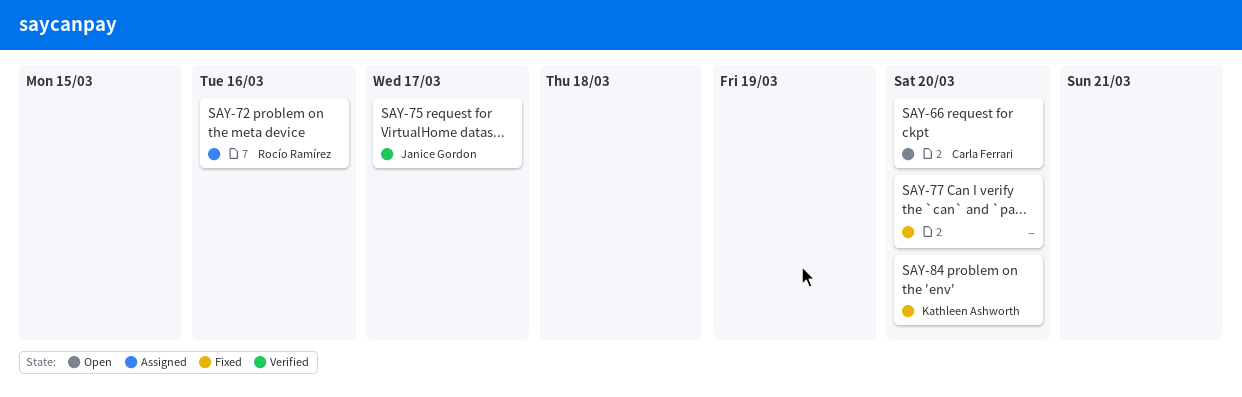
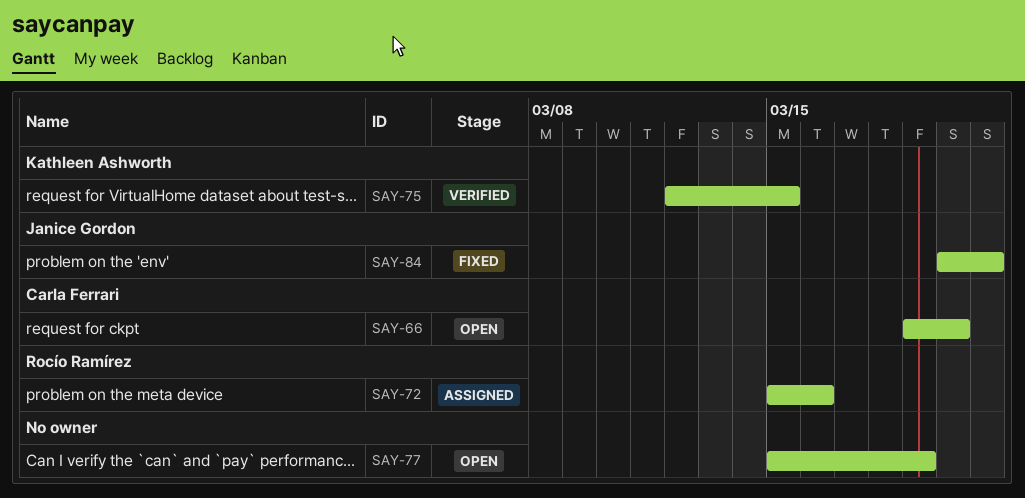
SAY-75, owner: Janice Gordon -> Kathleen Ashworth
SAY-75, due: Mar 17 -> Mar 15
SAY-77, status: Fixed -> Open
SAY-77, due: Mar 20 -> Mar 19
SAY-84, owner: Kathleen Ashworth -> Janice Gordon
SAY-84, due: Mar 20 -> Mar 21

